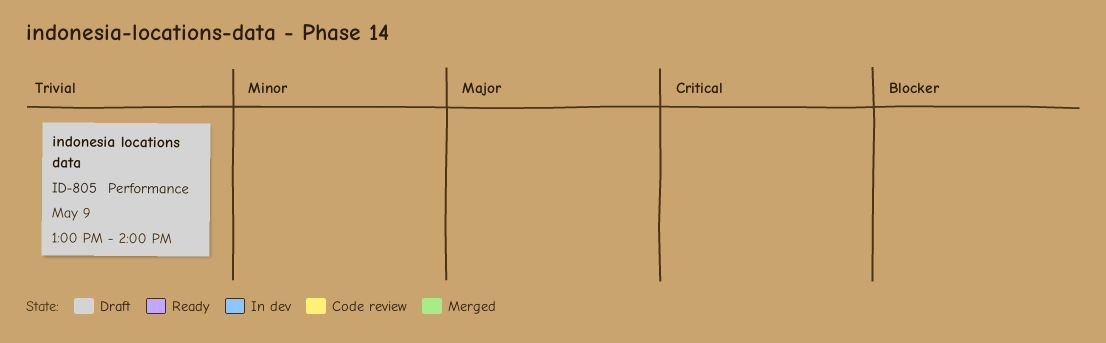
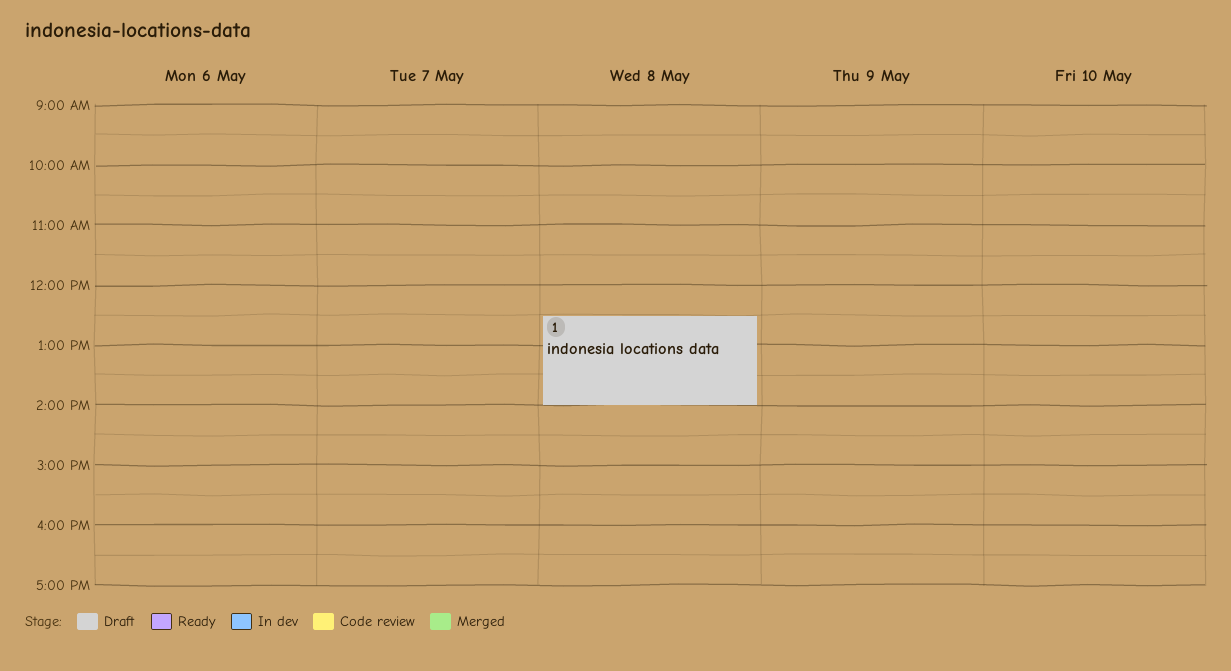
indonesia locations data, day: May 9 -> May 8
indonesia locations data, begins: 13:00 -> 12:30

